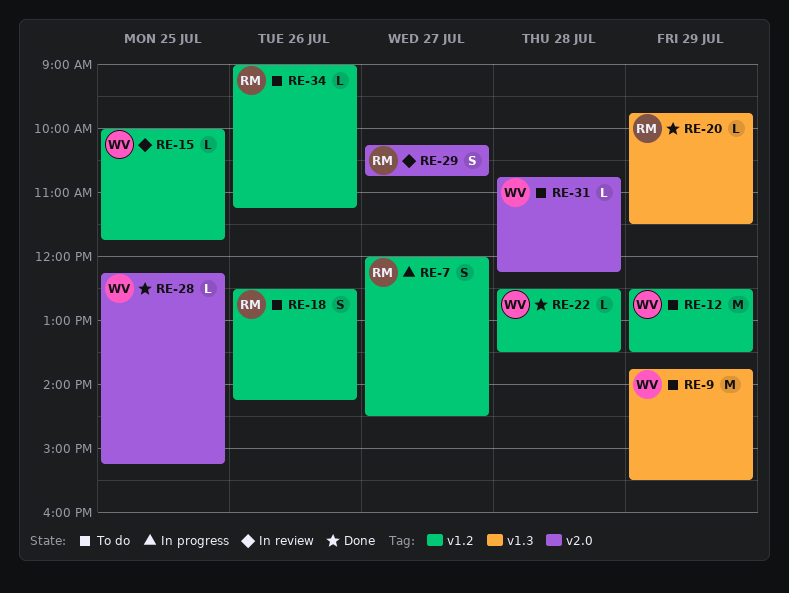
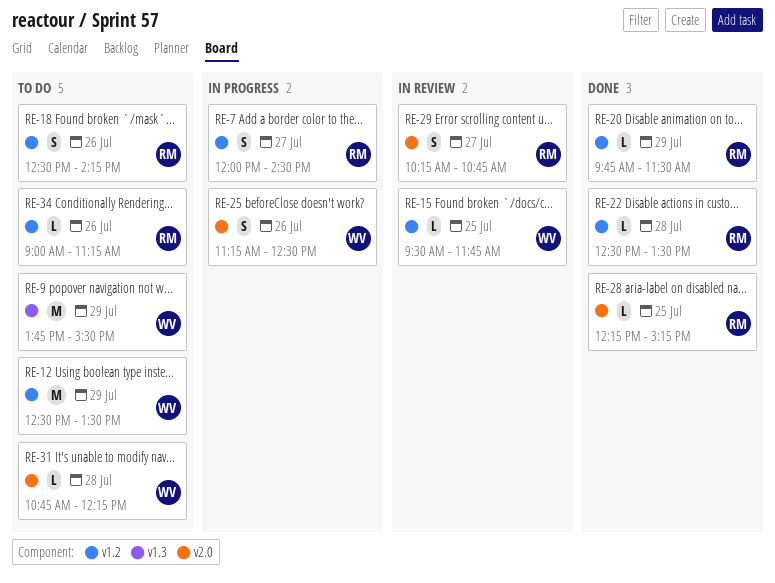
RE-15, begins: 10:00 -> 09:30
RE-20, label: v1.3 -> v1.2
RE-22, owner: WV -> RM
RE-25: none -> present
RE-28, owner: WV -> RM

